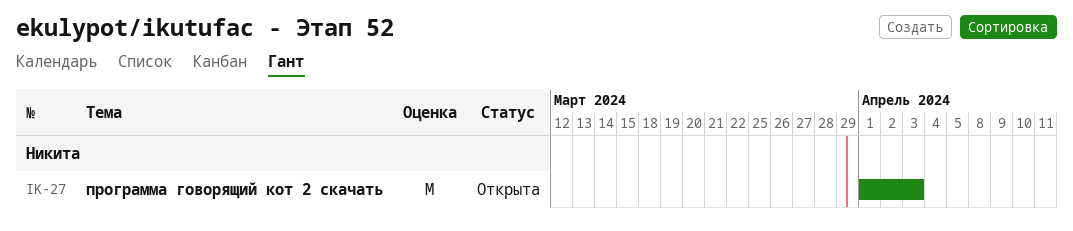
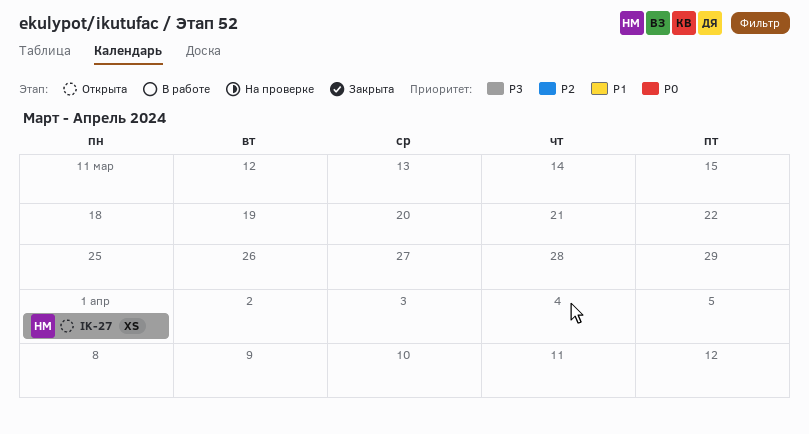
IK-27, estimate: M -> XS
IK-27, due: Apr 3 -> Apr 1

